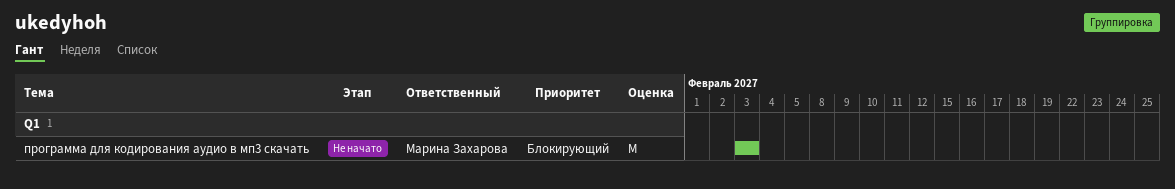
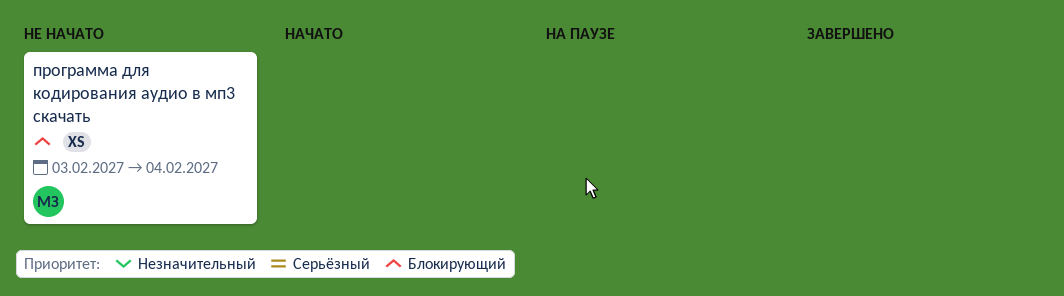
программа для кодирования аудио в мп3 скачать, estimate: M -> XS
программа для кодирования аудио в мп3 скачать, due: Feb 3 -> Feb 4

